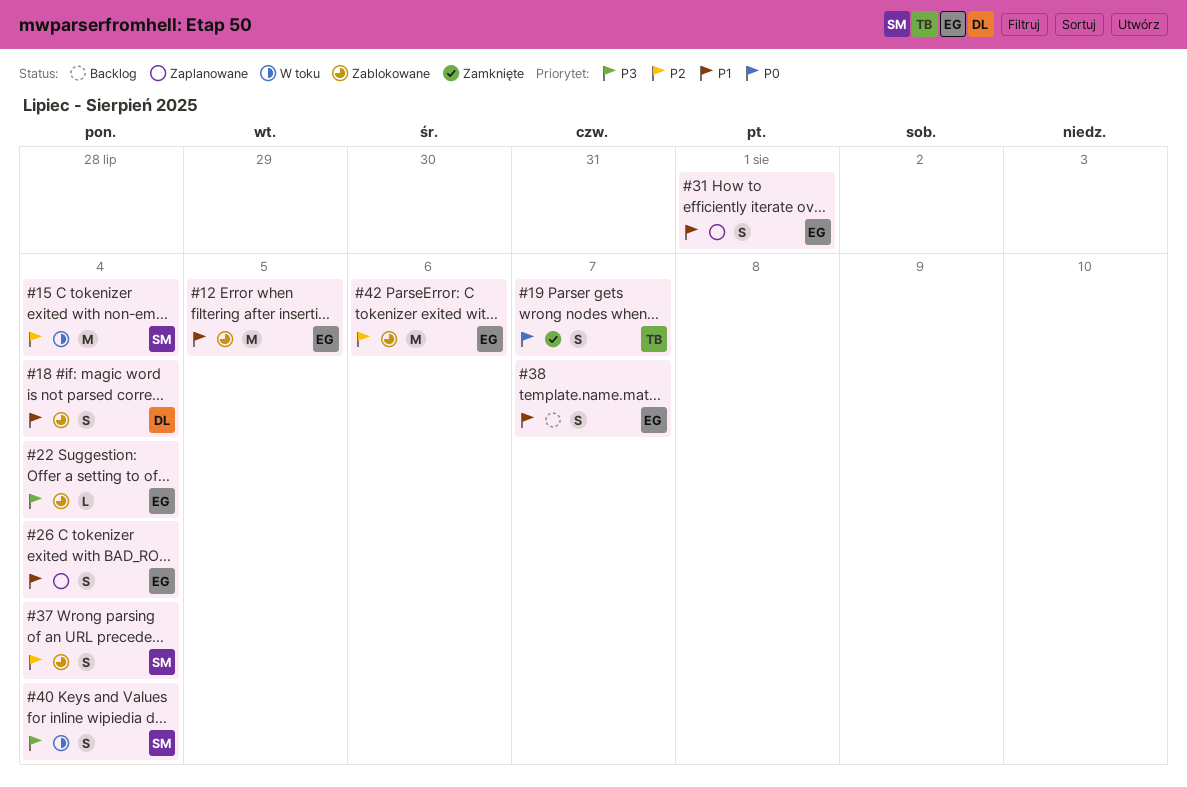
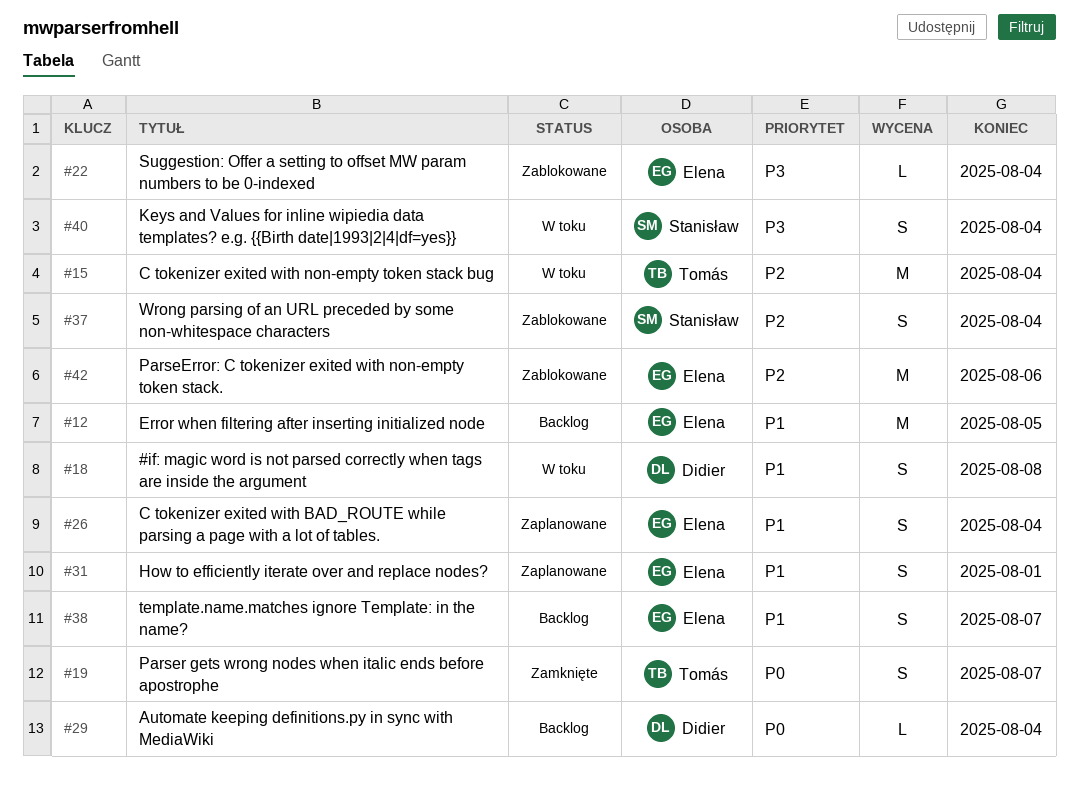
#12, status: Zablokowane -> Backlog
#15, owner: Stanisław -> Tomás
#18, status: Zablokowane -> W toku
#18, due: Aug 4 -> Aug 8
#29: none -> present

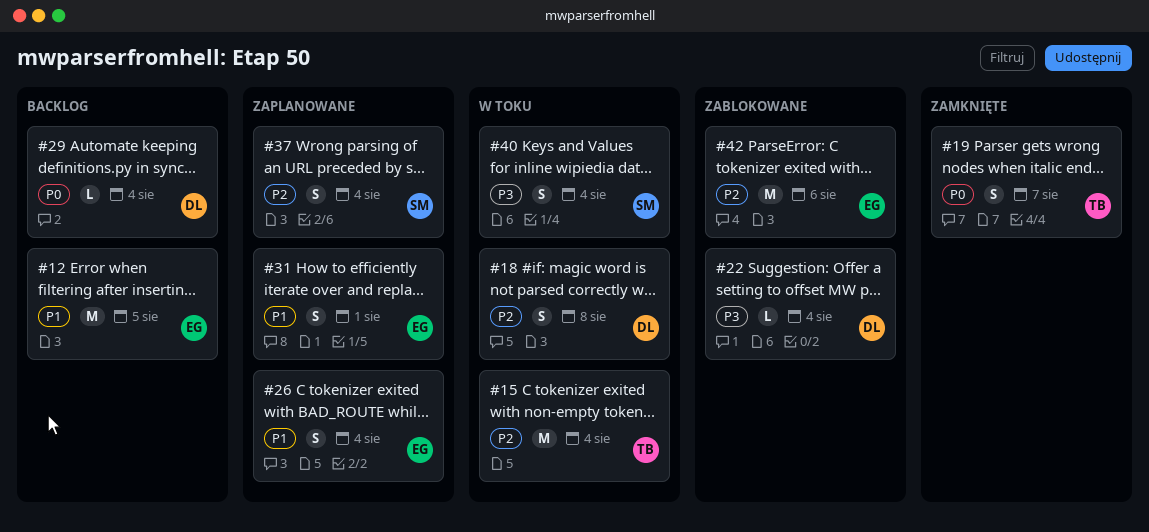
#18, priority: P1 -> P2
#22, owner: Elena -> Didier
#37, status: Zablokowane -> Zaplanowane
#38: present -> none

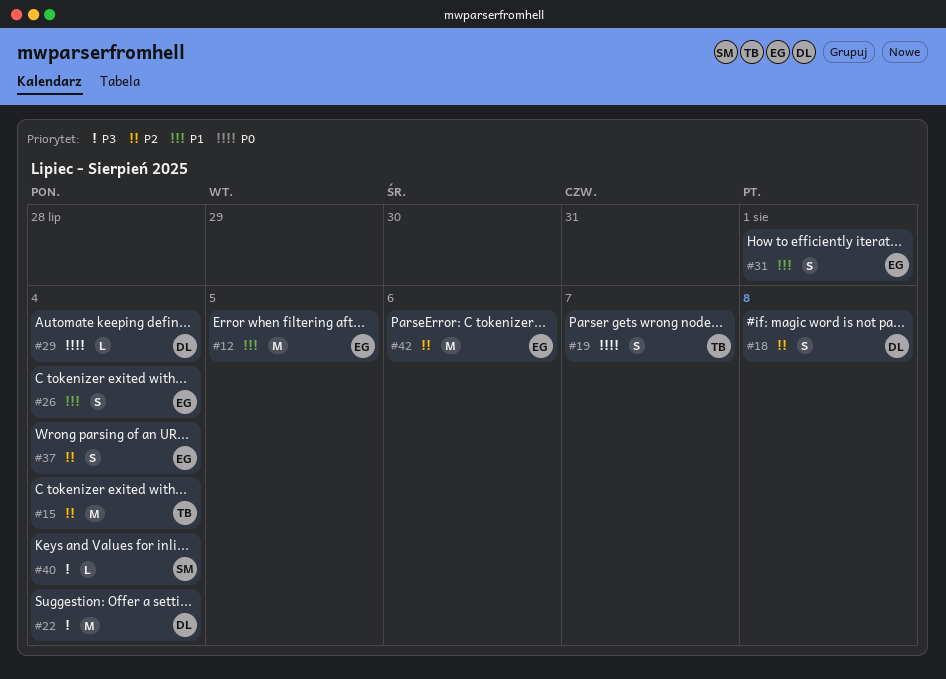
#22, estimate: L -> M
#37, owner: SM -> EG
#40, estimate: S -> L

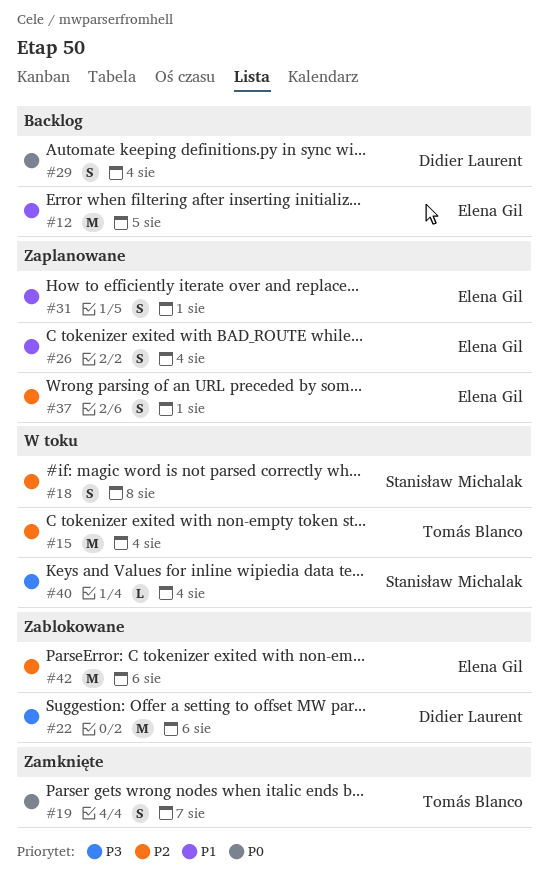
#18, owner: Didier Laurent -> Stanisław Michalak
#22, due: Aug 4 -> Aug 6
#29, estimate: L -> S
#37, due: Aug 4 -> Aug 1

